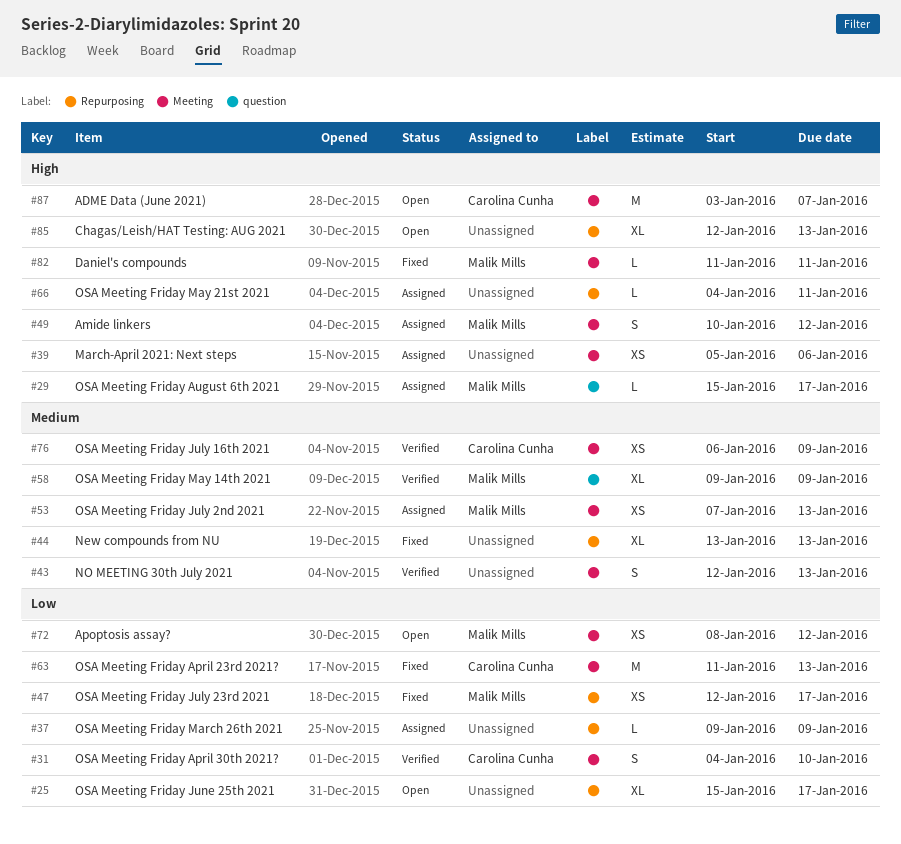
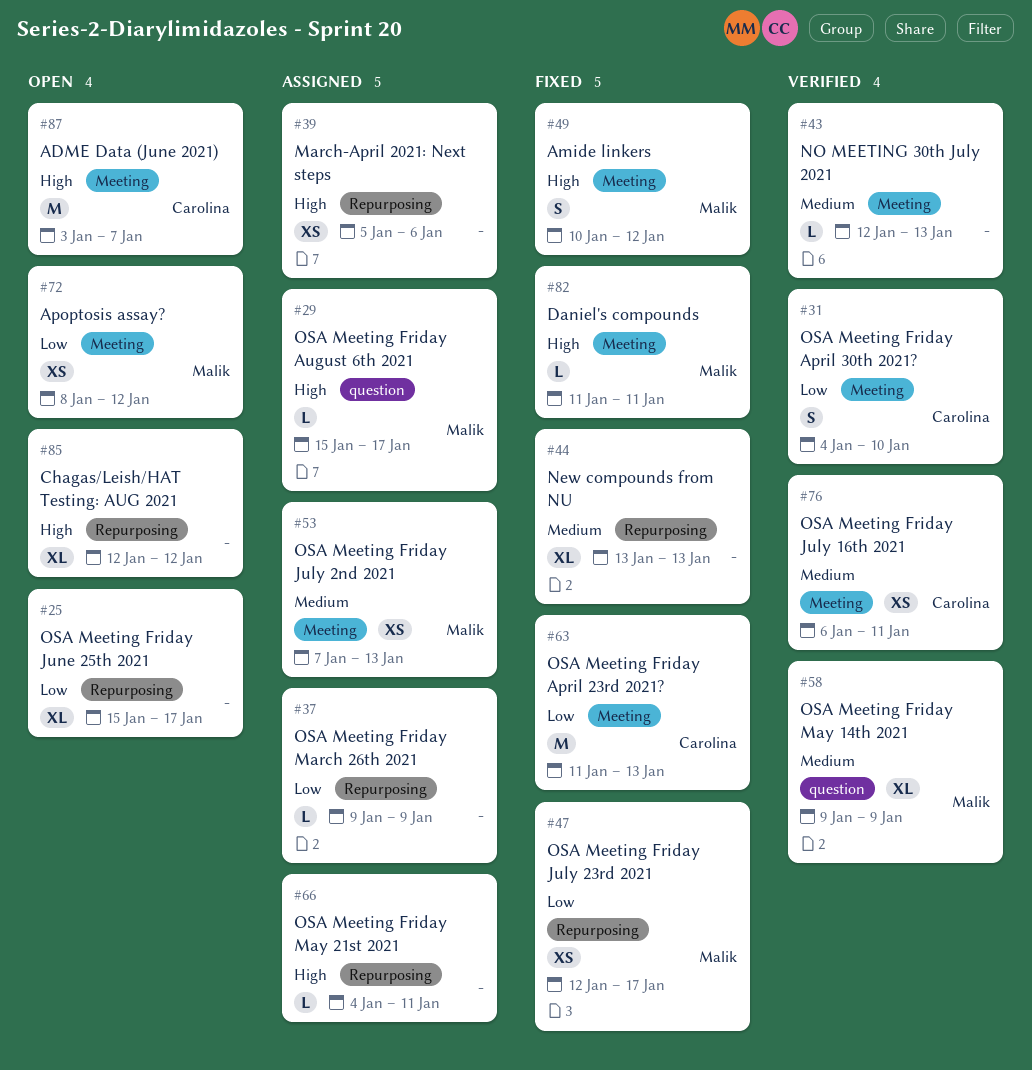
#39, label: Meeting -> Repurposing
#43, estimate: S -> L
#49, status: Assigned -> Fixed
#76, due: Jan 9 -> Jan 11
#85, due: Jan 13 -> Jan 12

